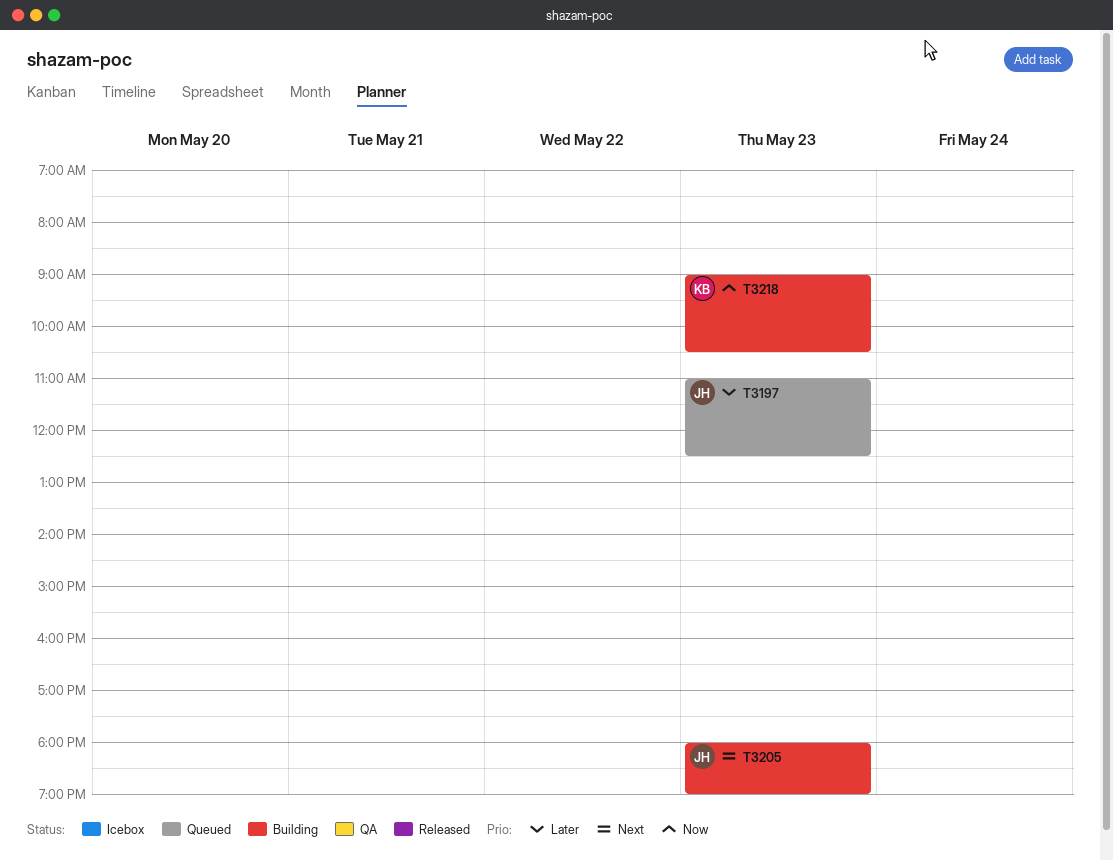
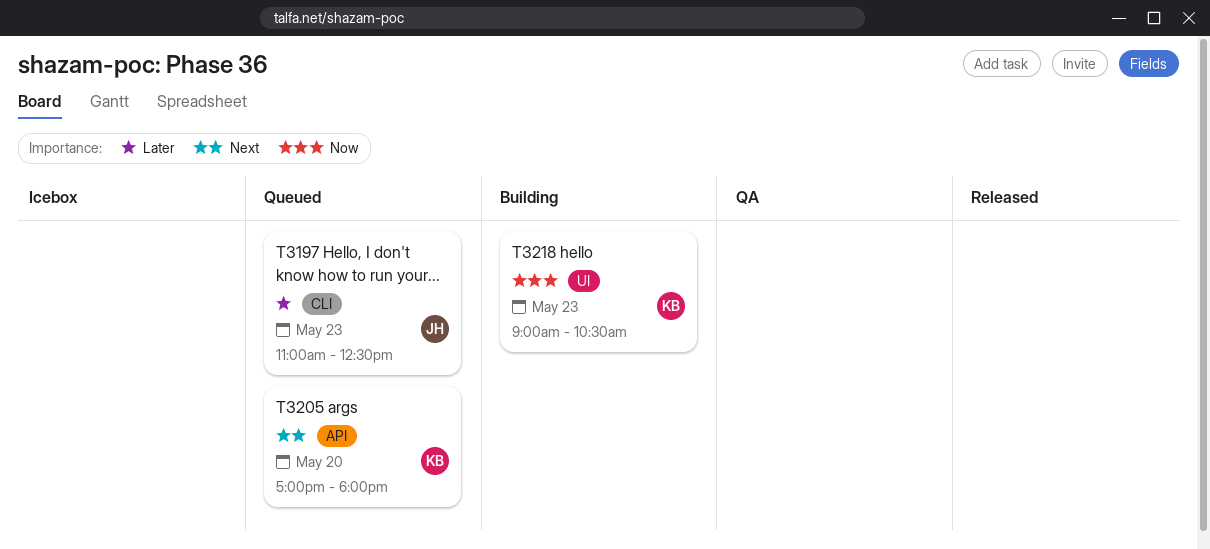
T3205, status: Building -> Queued
T3205, owner: JH -> KB
T3205, day: May 23 -> May 20
T3205, begins: 18:00 -> 17:00
T3205, ends: 19:00 -> 18:00

